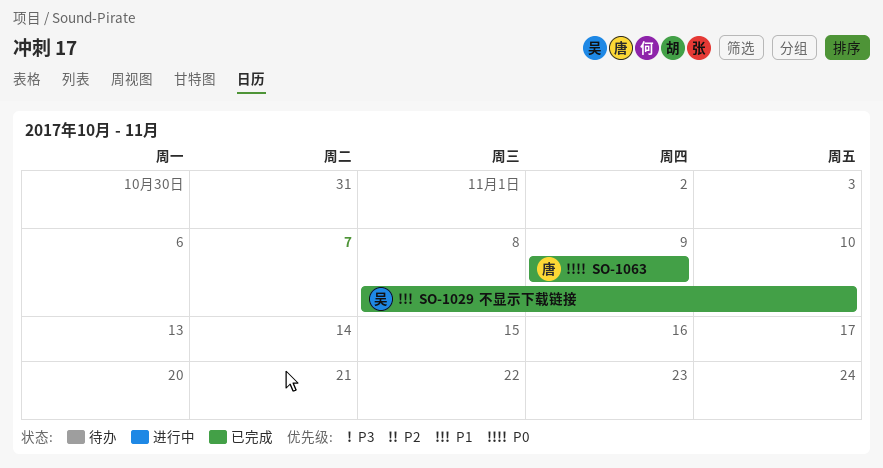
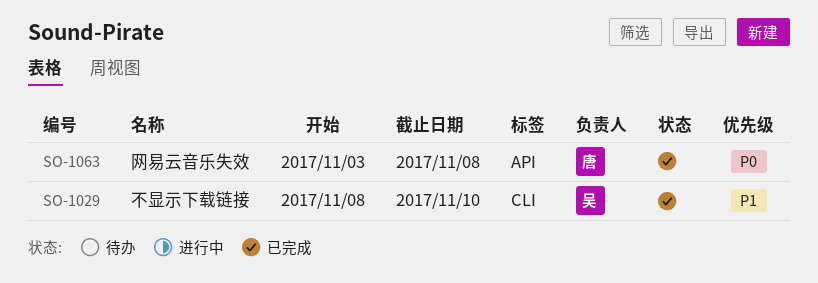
SO-1063, start: Nov 9 -> Nov 3
SO-1063, due: Nov 9 -> Nov 8

